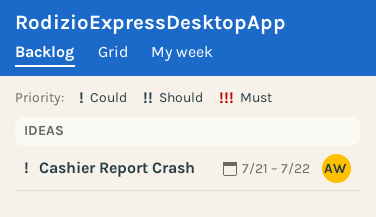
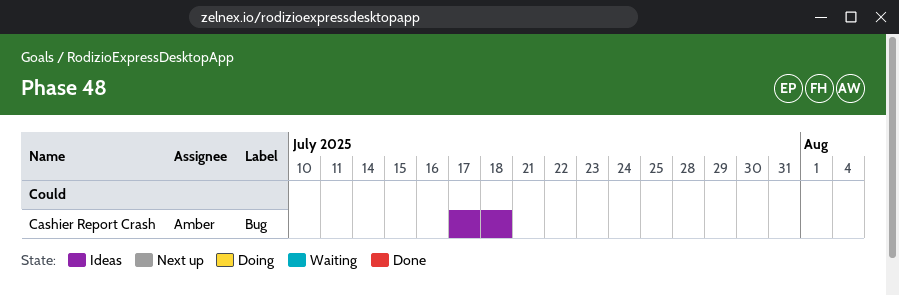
Cashier Report Crash, start: Jul 21 -> Jul 17
Cashier Report Crash, due: Jul 22 -> Jul 18

